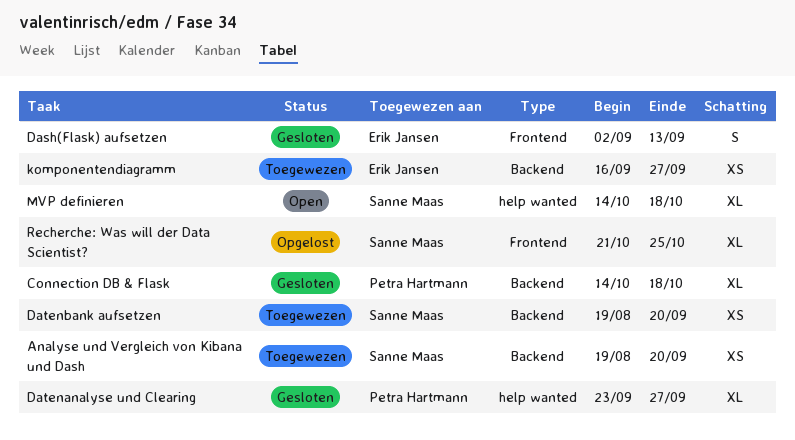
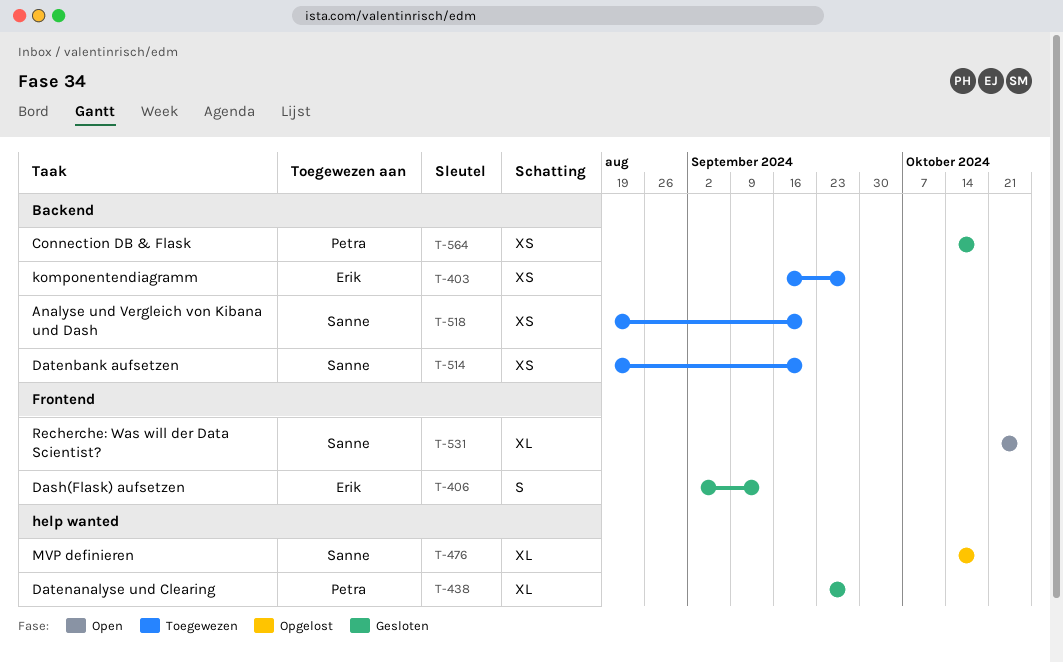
Connection DB & Flask, estimate: XL -> XS
MVP definieren, status: Open -> Opgelost
Recherche: Was will der Data Scientist?, status: Opgelost -> Open

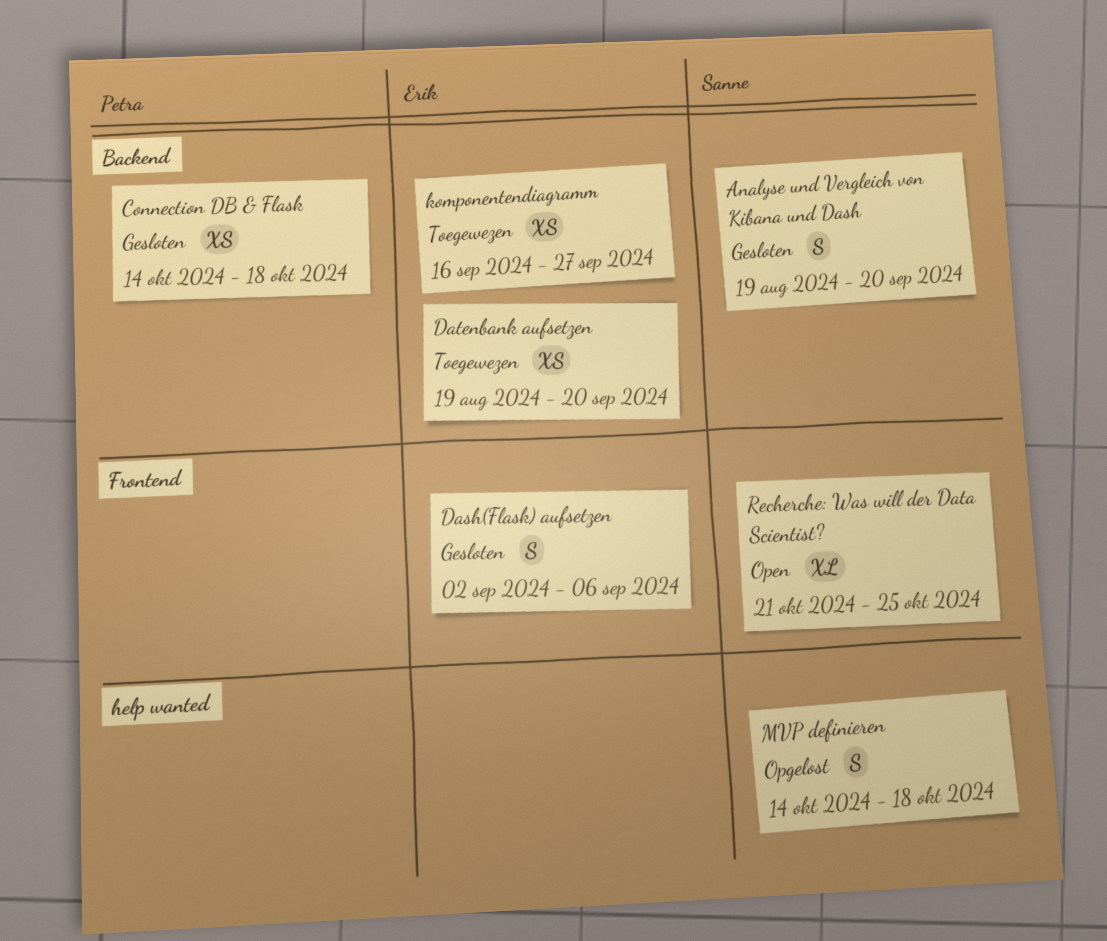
Analyse und Vergleich von Kibana und Dash, status: Toegewezen -> Gesloten
Analyse und Vergleich von Kibana und Dash, estimate: XS -> S
Dash(Flask) aufsetzen, due: Sep 13 -> Sep 6
Datenanalyse und Clearing: present -> none
Datenbank aufsetzen, owner: Sanne -> Erik
MVP definieren, estimate: XL -> S

